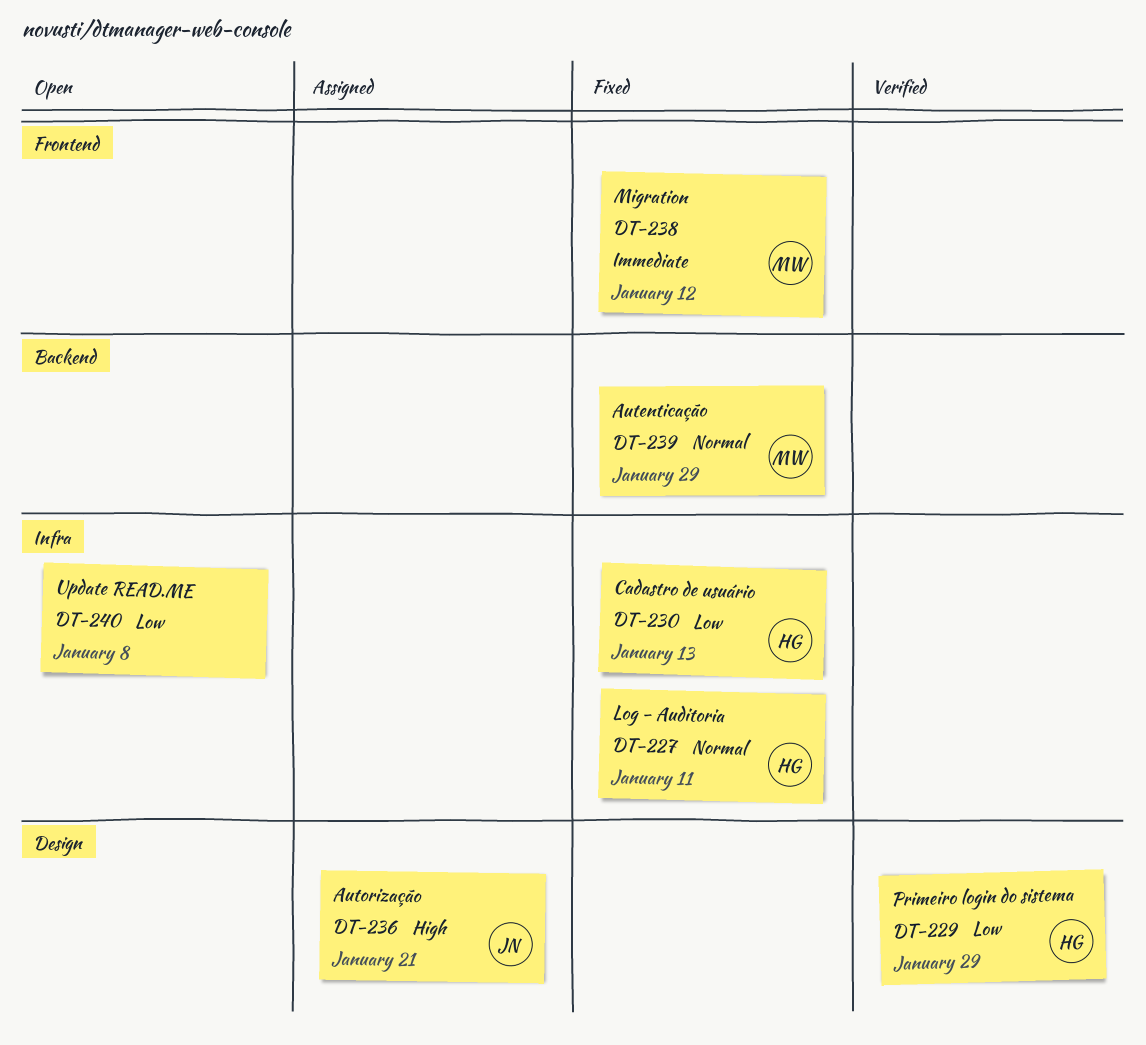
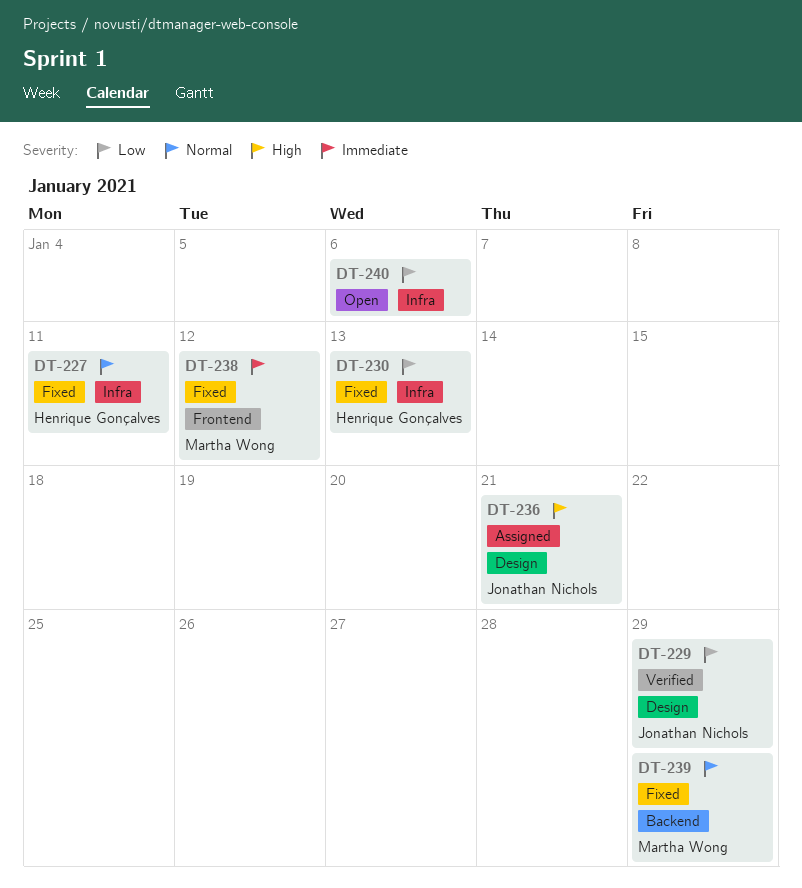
DT-229, owner: Henrique Gonçalves -> Jonathan Nichols
DT-240, due: Jan 8 -> Jan 6

